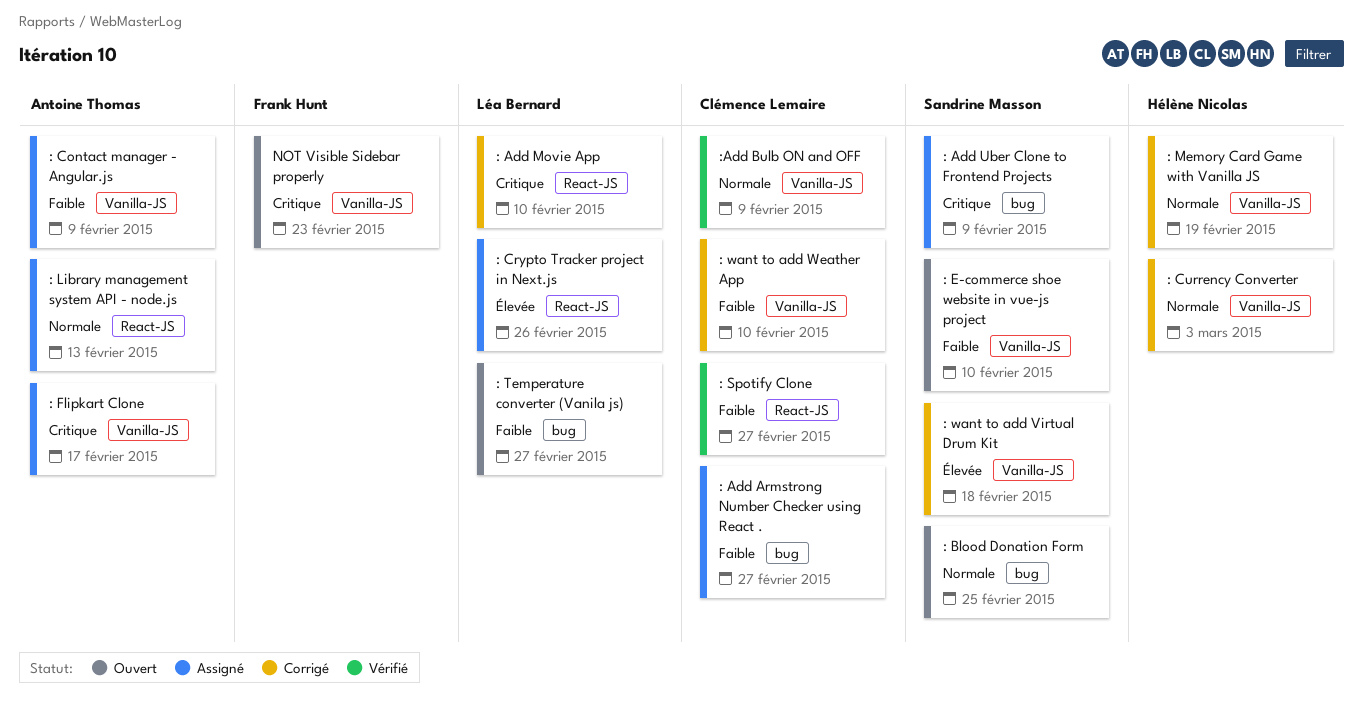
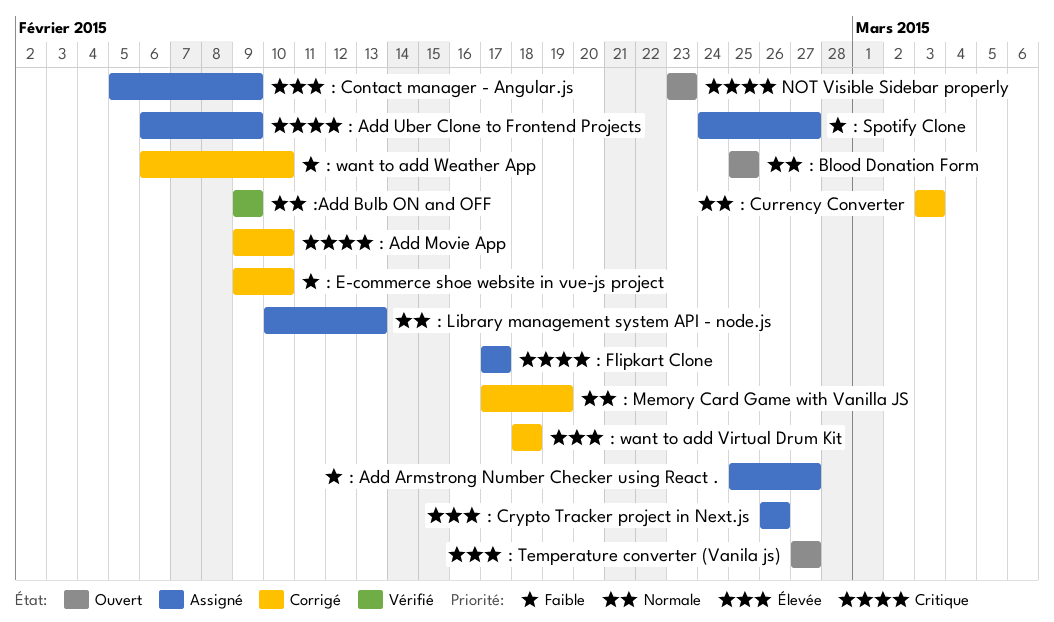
: Contact manager - Angular.js, priority: Faible -> Élevée
: E-commerce shoe website in vue-js project, status: Ouvert -> Corrigé
: Spotify Clone, status: Vérifié -> Assigné
: Temperature converter (Vanila js), priority: Faible -> Élevée

